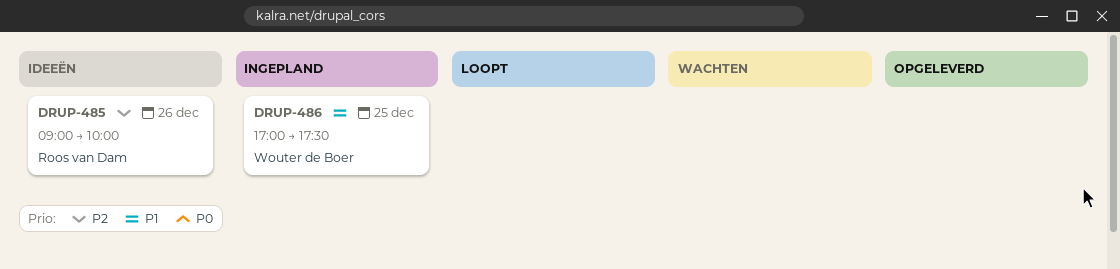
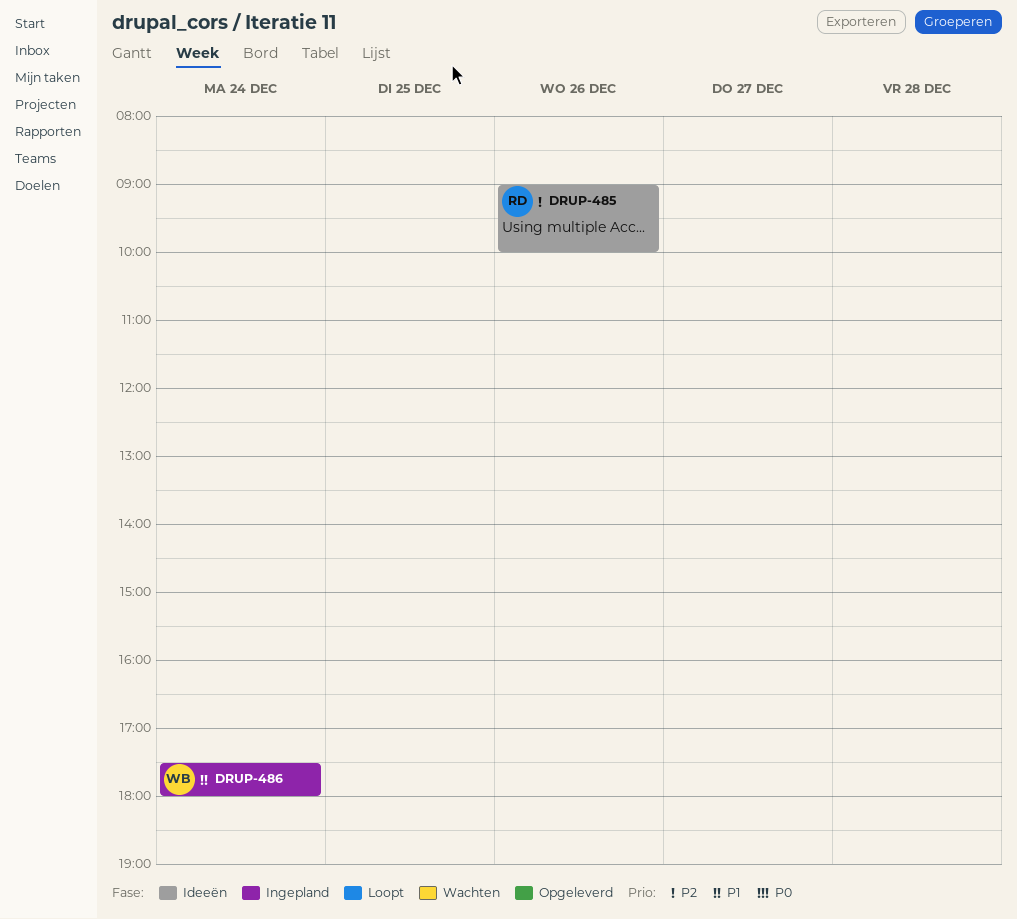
DRUP-486, day: Dec 25 -> Dec 24
DRUP-486, begins: 17:00 -> 17:30
DRUP-486, ends: 17:30 -> 18:00

